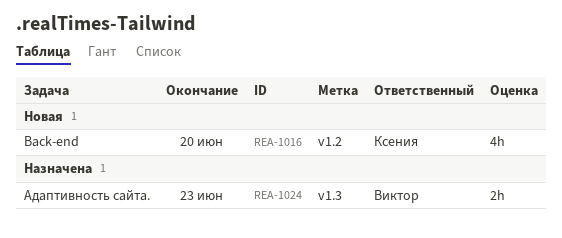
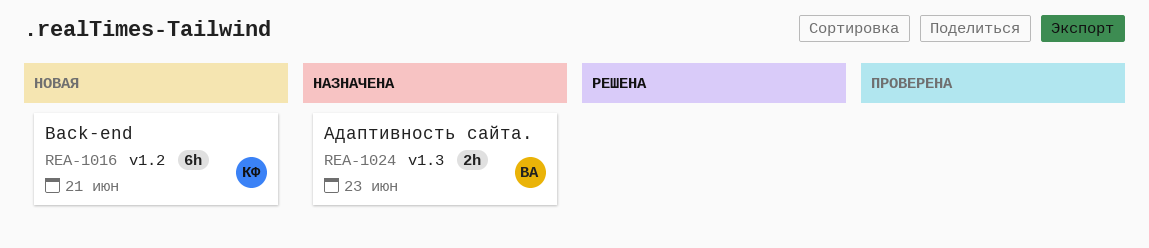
REA-1016, estimate: 4h -> 6h
REA-1016, due: Jun 20 -> Jun 21

